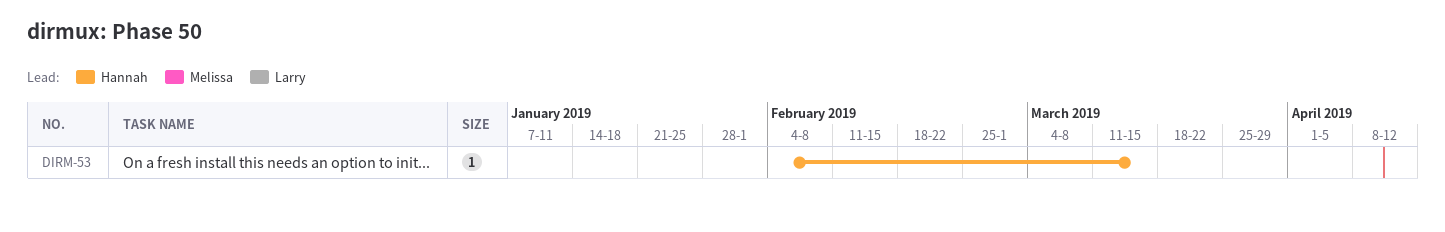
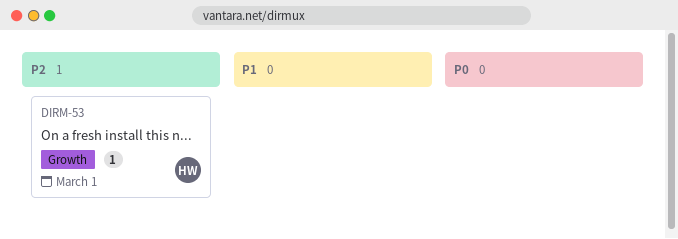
DIRM-53, due: Mar 15 -> Mar 1

